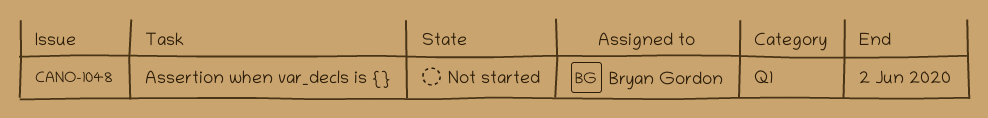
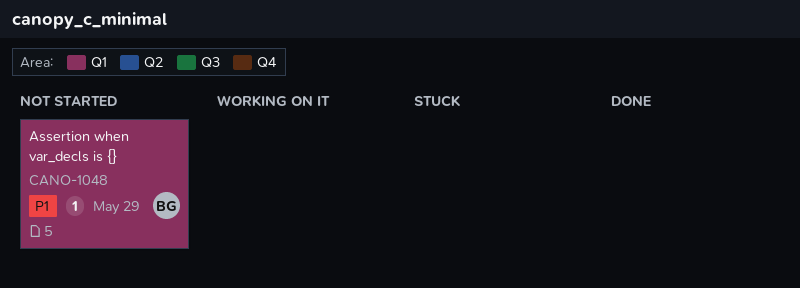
CANO-1048, due: Jun 2 -> May 29

